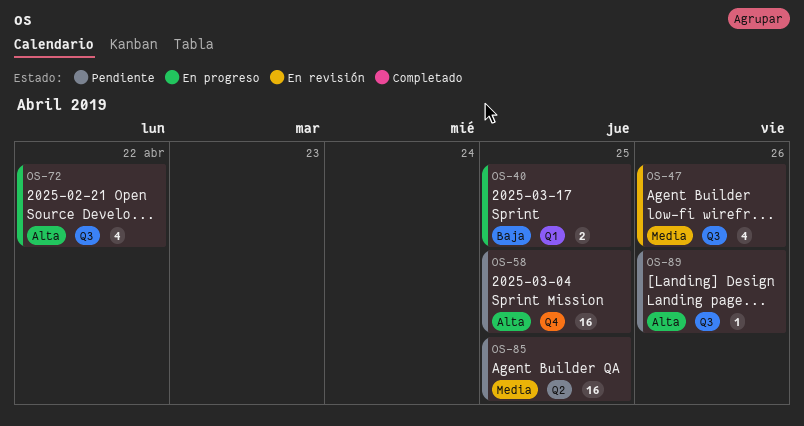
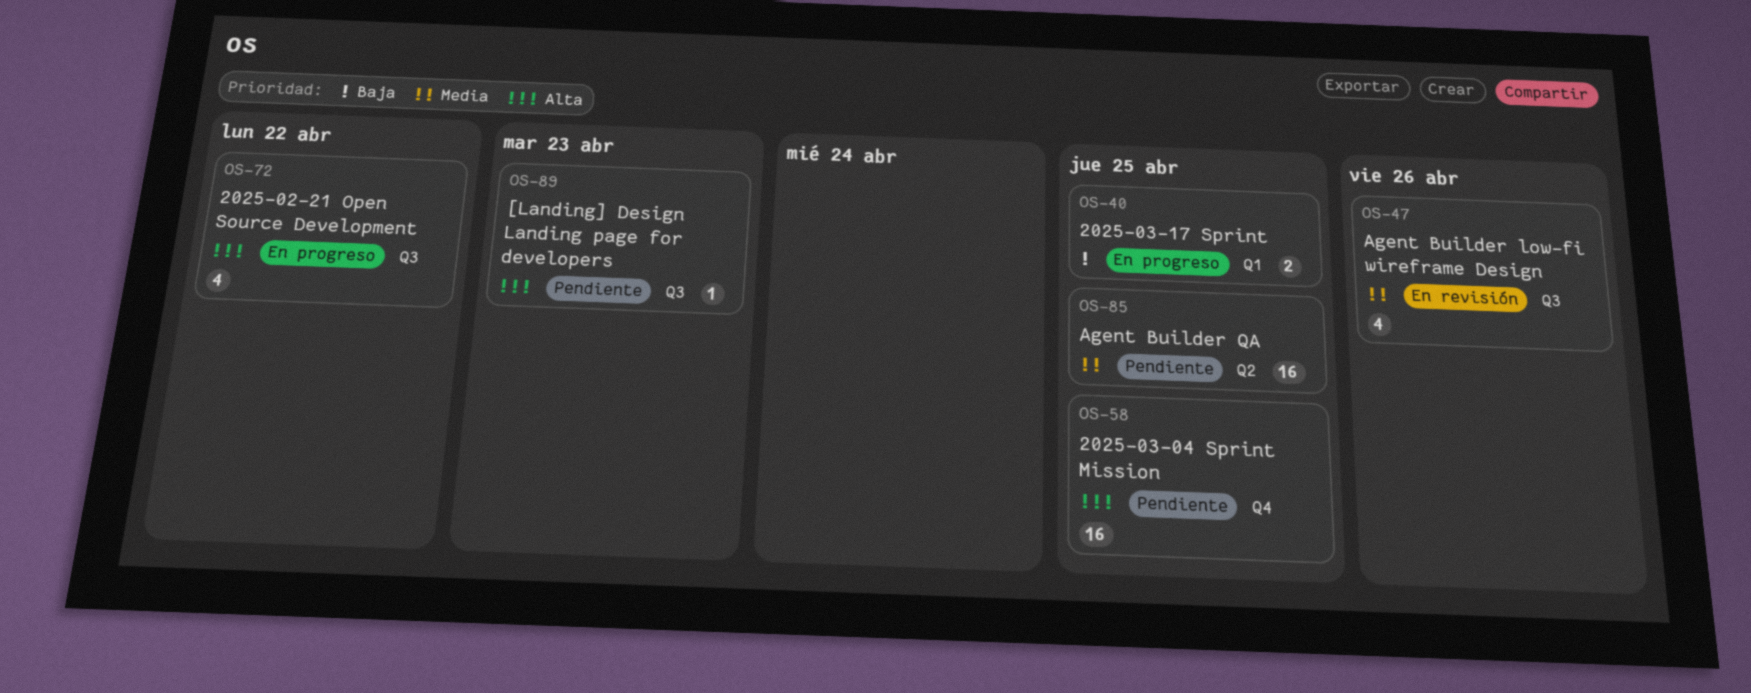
OS-89, due: Apr 26 -> Apr 23

